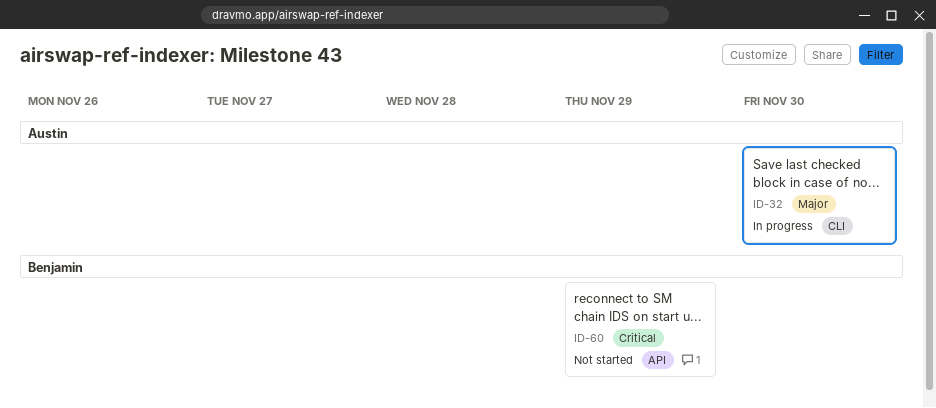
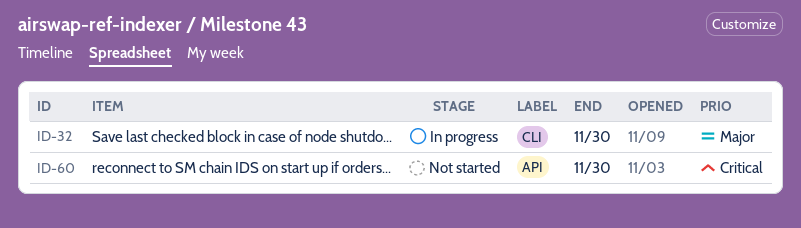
ID-60, due: Nov 29 -> Nov 30

